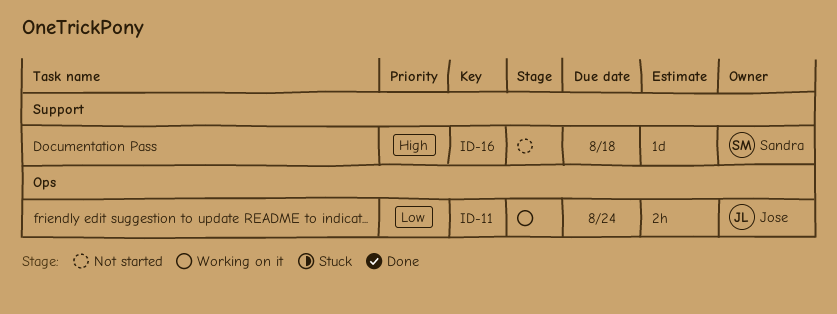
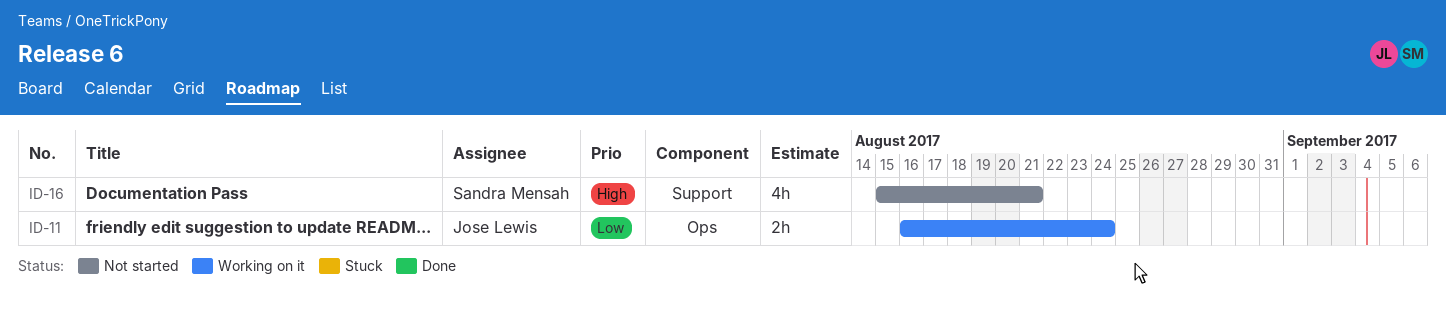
ID-16, estimate: 1d -> 4h
ID-16, due: Aug 18 -> Aug 21

